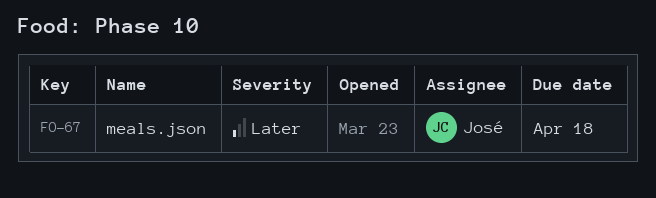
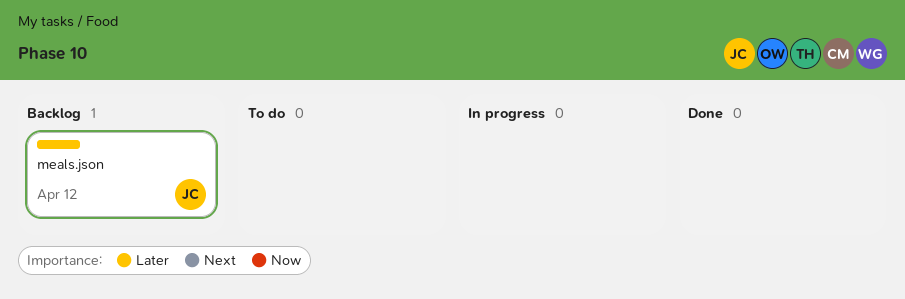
meals.json, due: Apr 18 -> Apr 12

